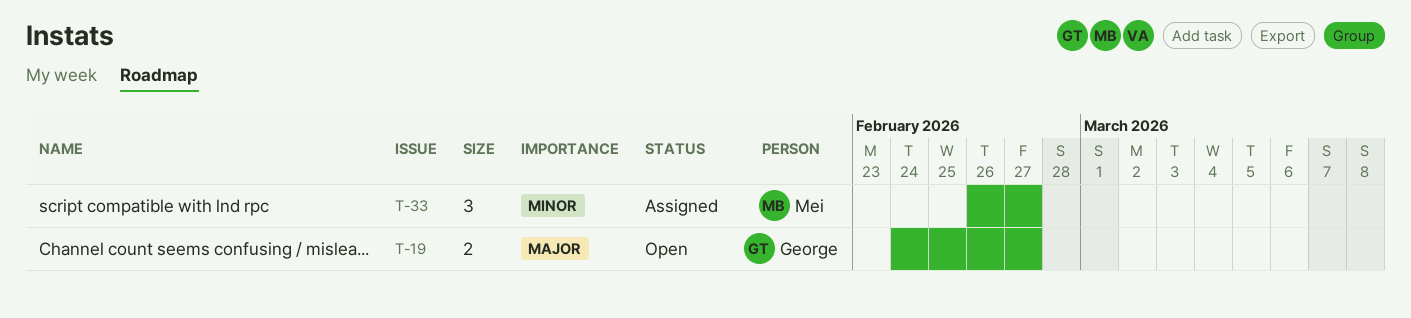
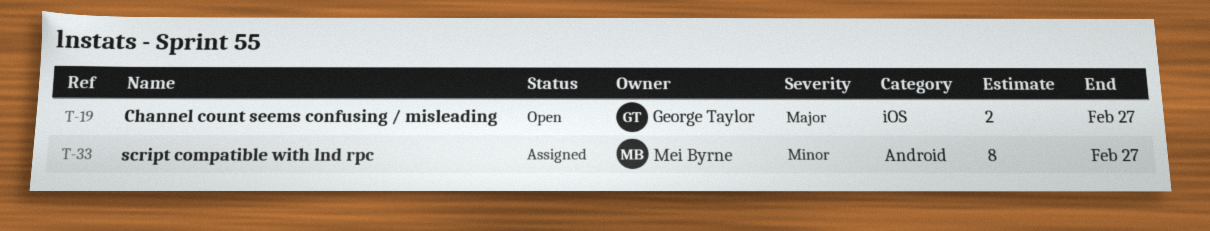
T-33, estimate: 3 -> 8

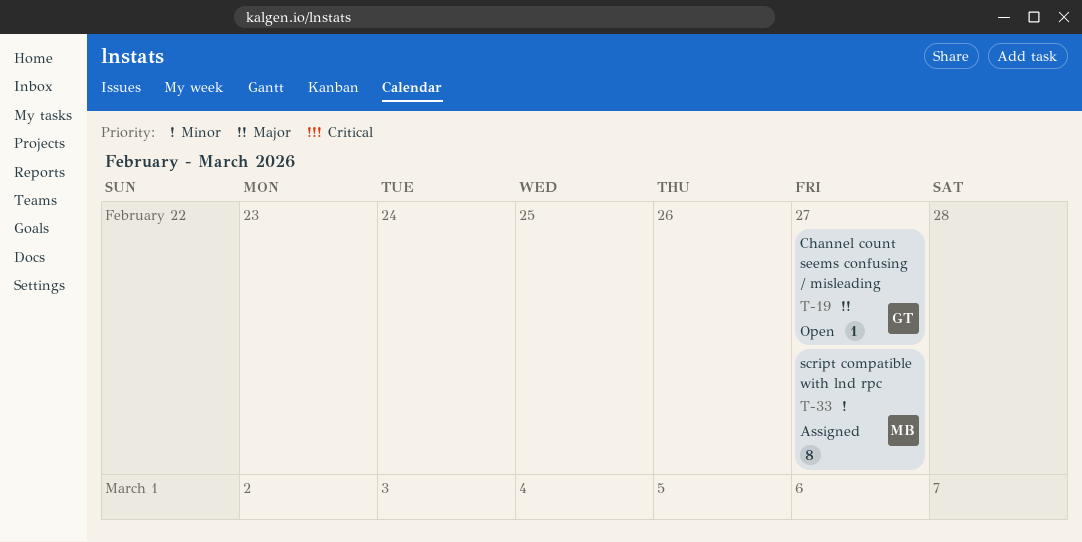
T-19, estimate: 2 -> 1

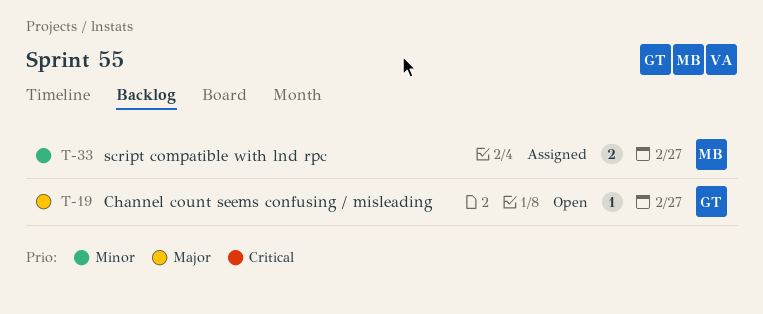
T-33, estimate: 8 -> 2

